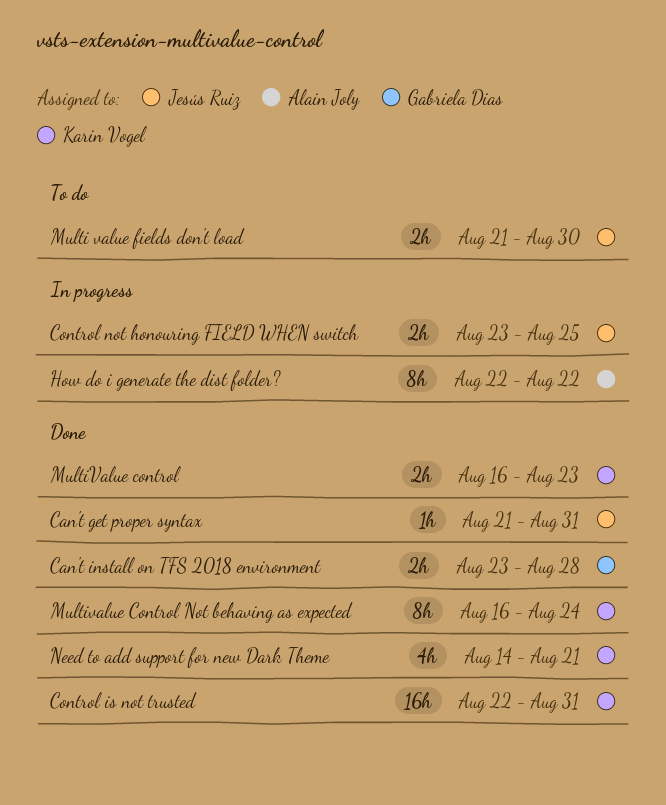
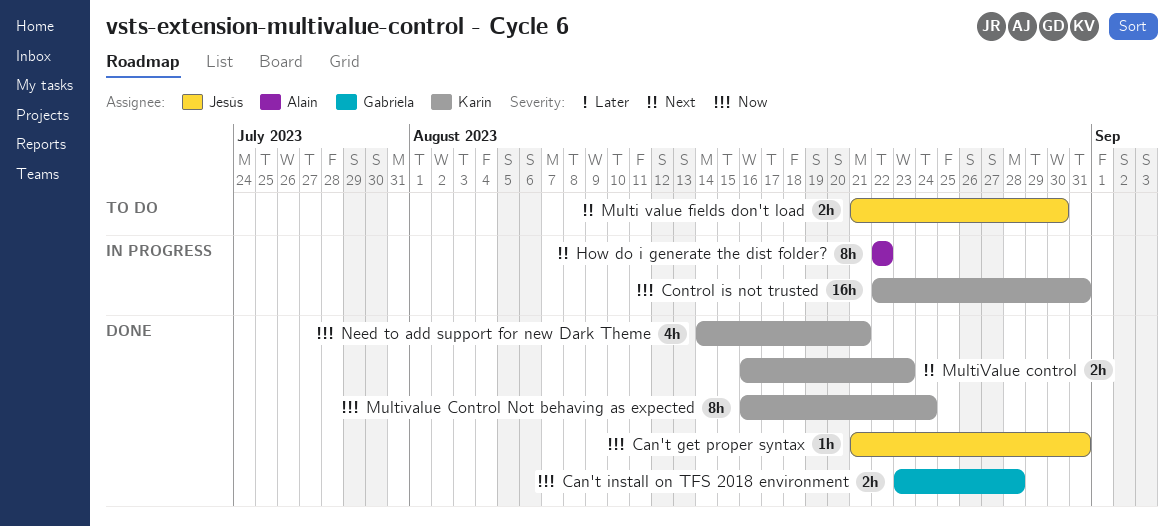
Control is not trusted, status: Done -> In progress
Control not honouring FIELD WHEN switch: present -> none

